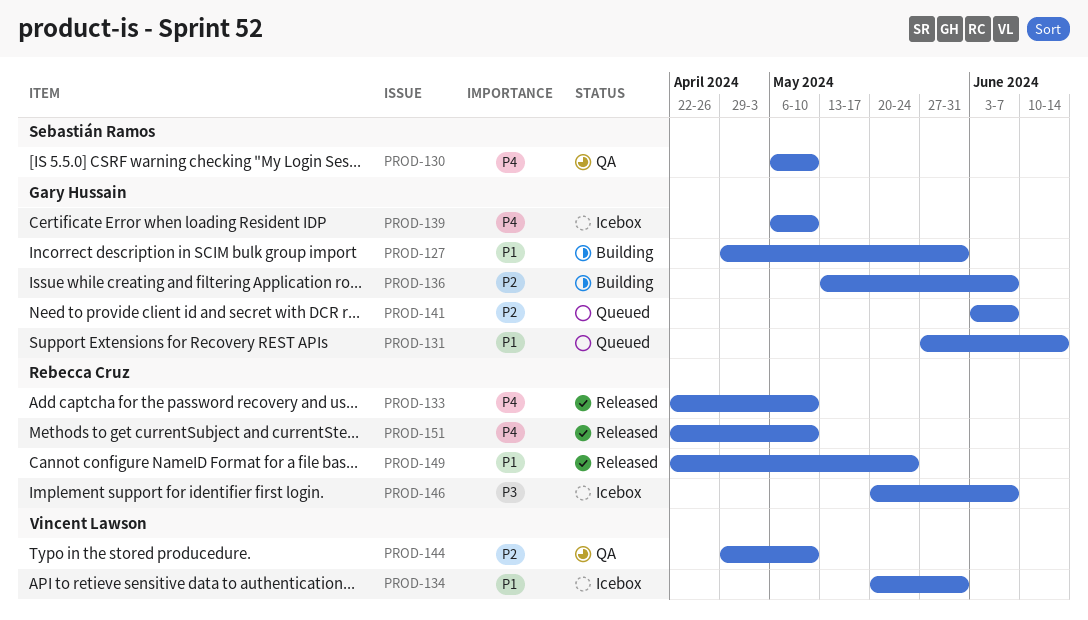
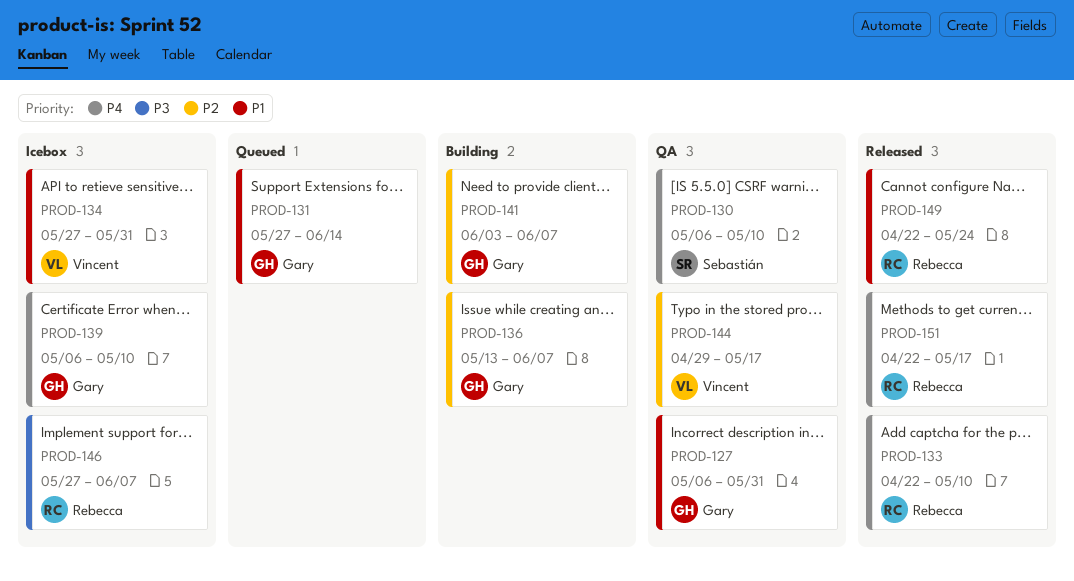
PROD-127, status: Building -> QA
PROD-127, start: Apr 29 -> May 6
PROD-134, start: May 20 -> May 27
PROD-141, status: Queued -> Building
PROD-144, due: May 10 -> May 17
PROD-146, start: May 20 -> May 27
PROD-151, due: May 10 -> May 17

